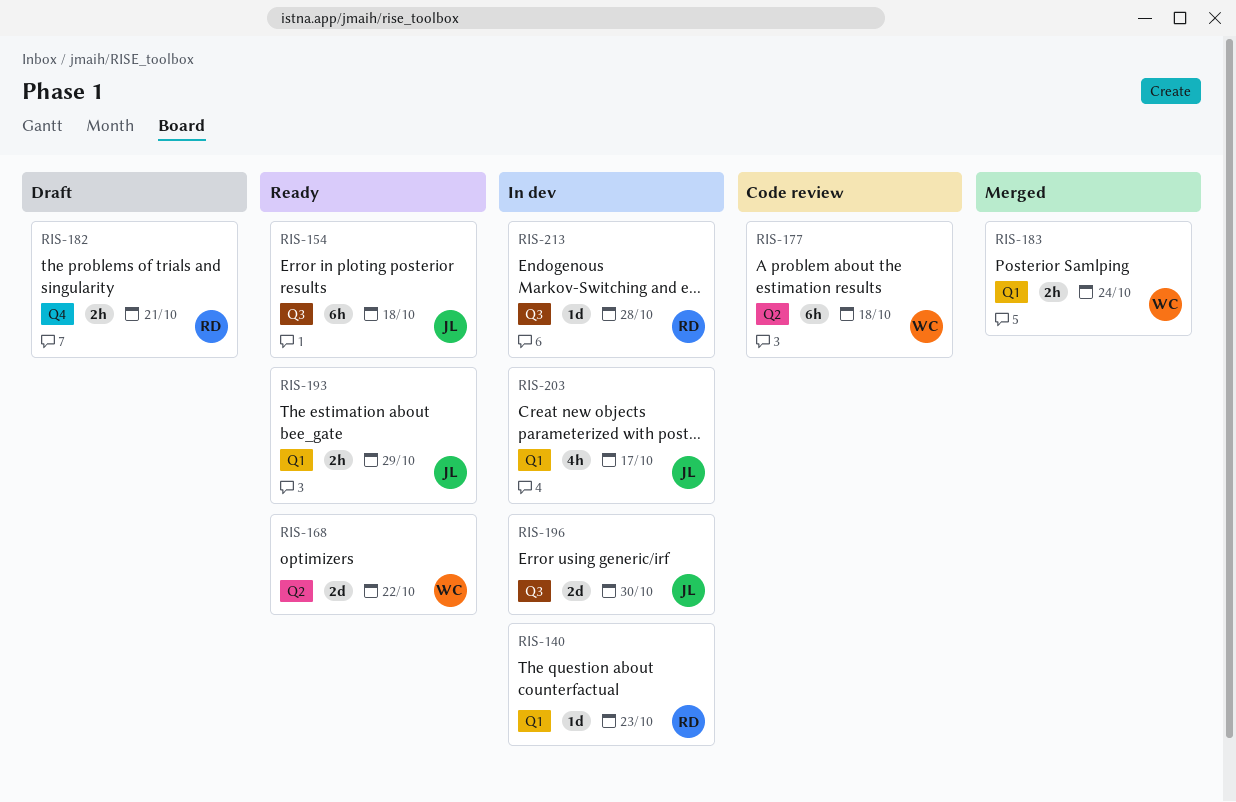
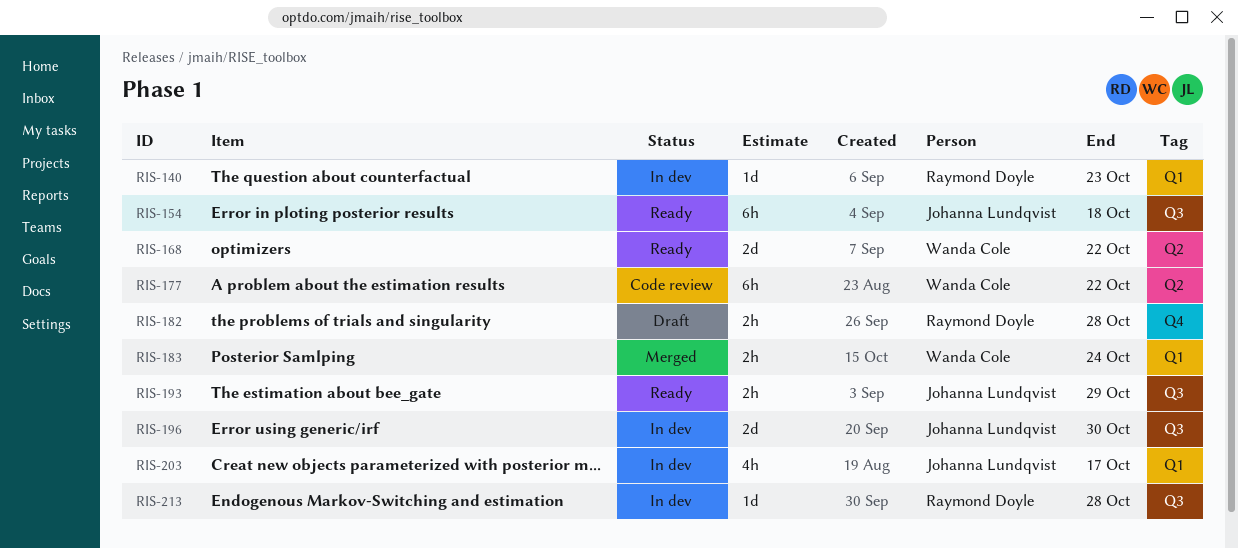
RIS-177, due: Oct 18 -> Oct 22
RIS-182, due: Oct 21 -> Oct 28
RIS-193, label: Q1 -> Q3

